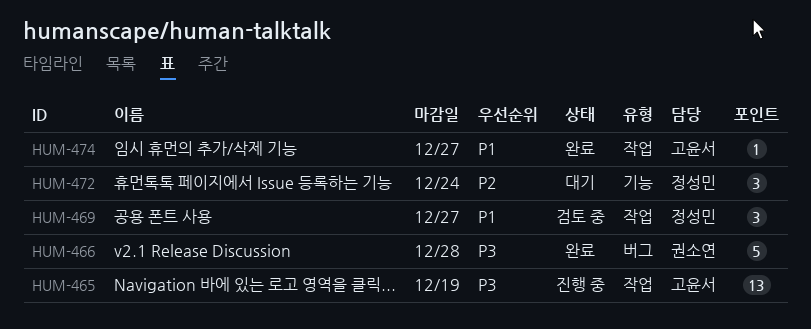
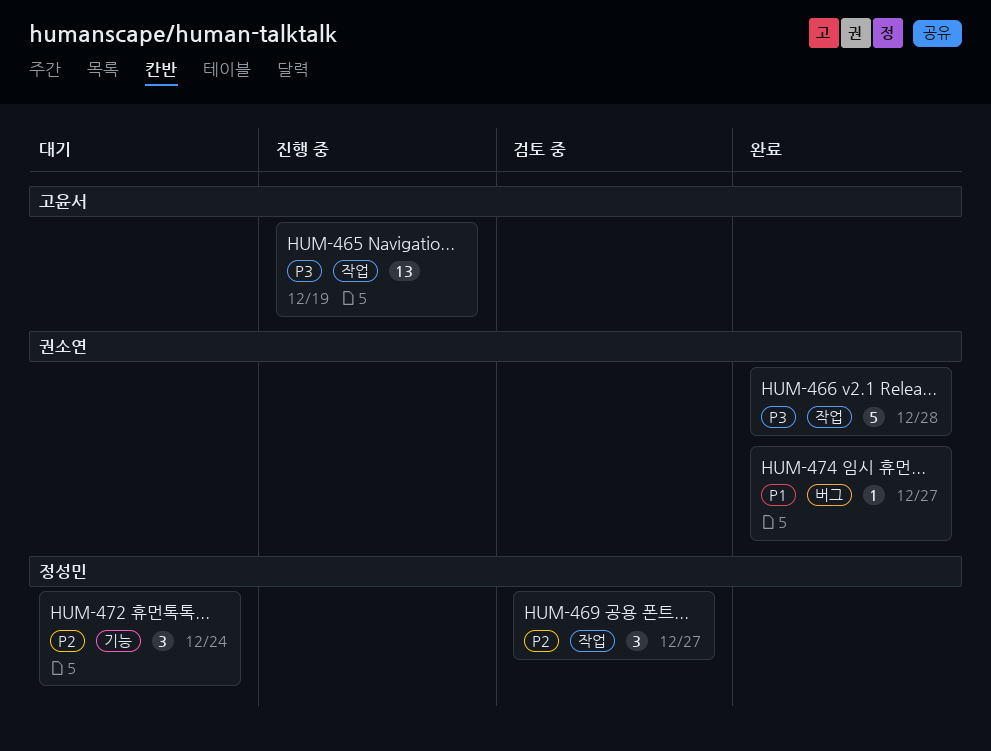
HUM-466, label: 버그 -> 작업
HUM-469, priority: P1 -> P2
HUM-474, owner: 고윤서 -> 권소연
HUM-474, label: 작업 -> 버그

